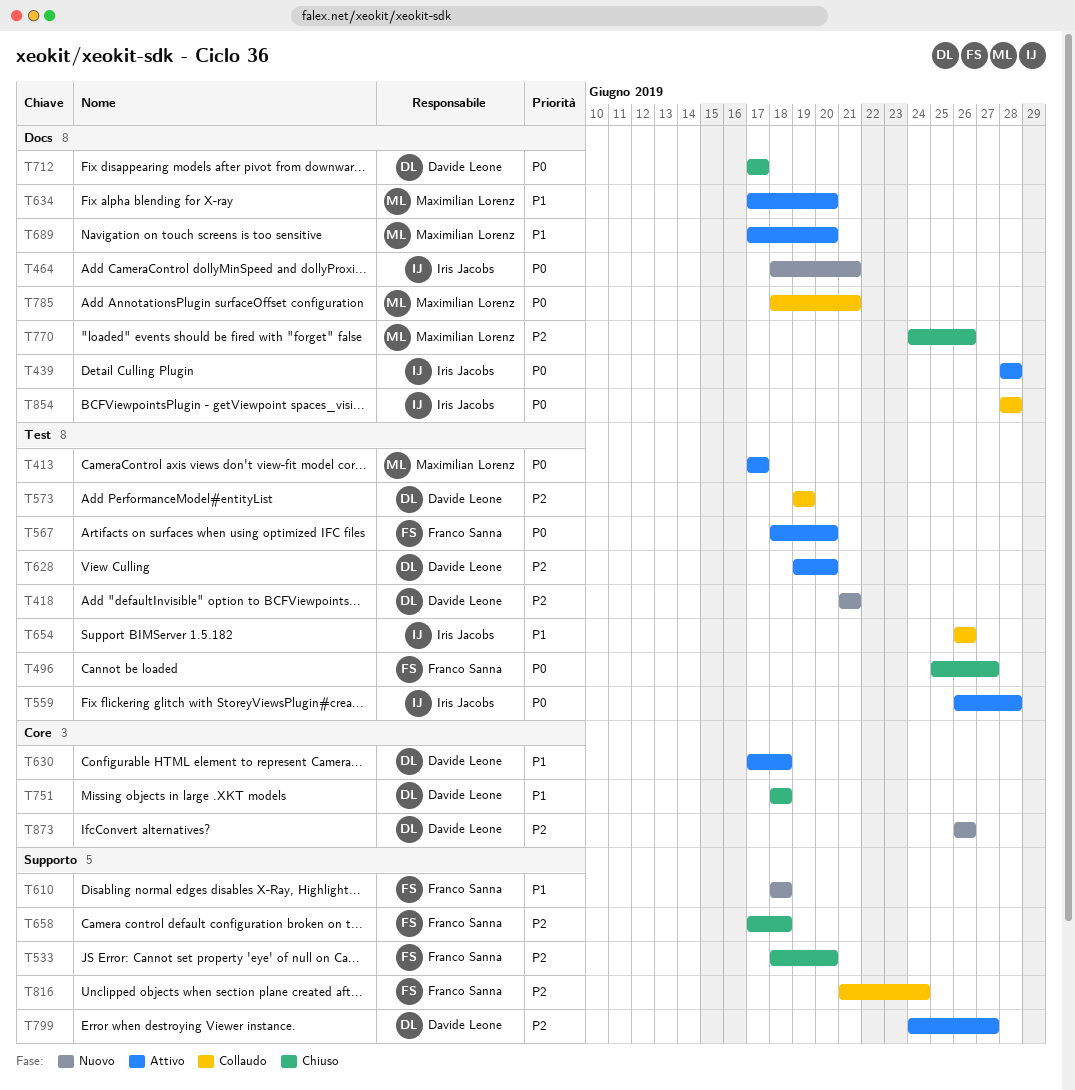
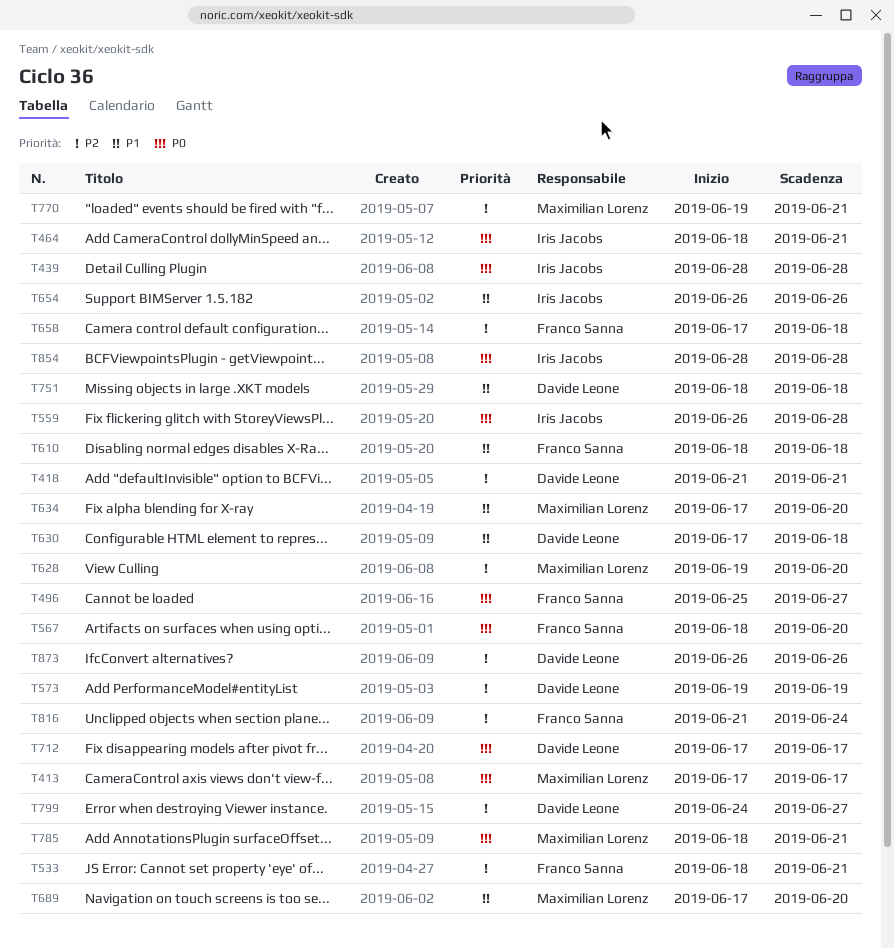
T533, due: Jun 20 -> Jun 21
T628, owner: Davide Leone -> Maximilian Lorenz
T770, start: Jun 24 -> Jun 19
T770, due: Jun 26 -> Jun 21

